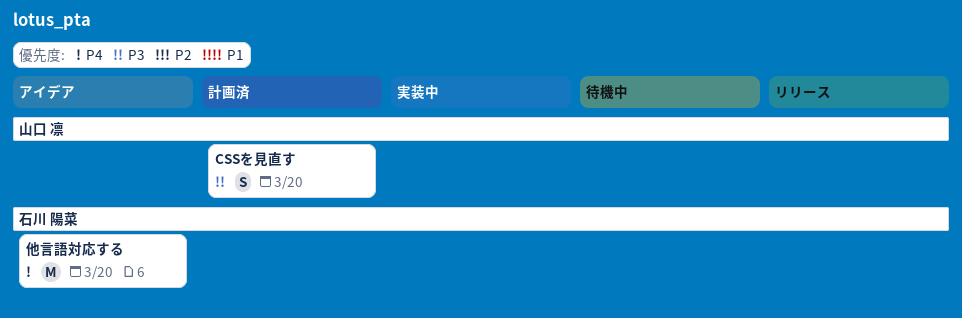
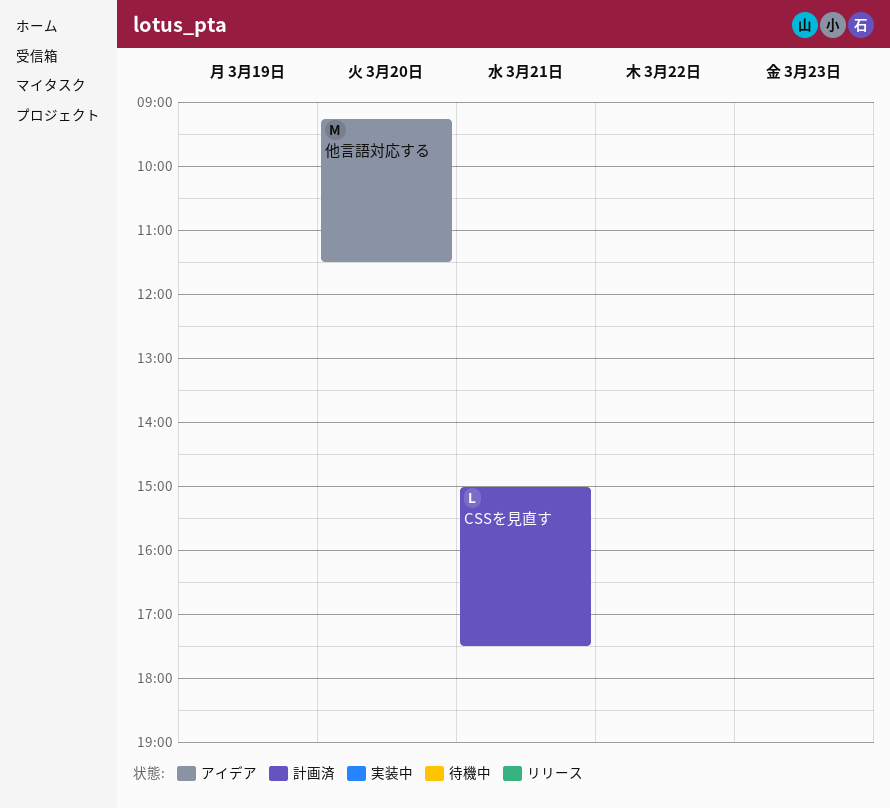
CSSを見直す, estimate: S -> L
CSSを見直す, day: Mar 20 -> Mar 21

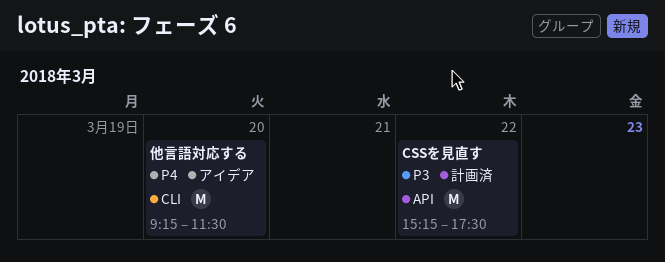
CSSを見直す, estimate: L -> M
CSSを見直す, day: Mar 21 -> Mar 22
CSSを見直す, begins: 15:00 -> 15:15

